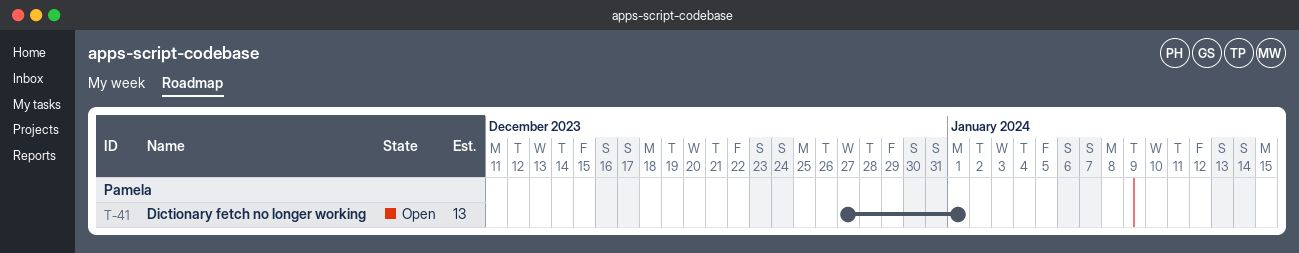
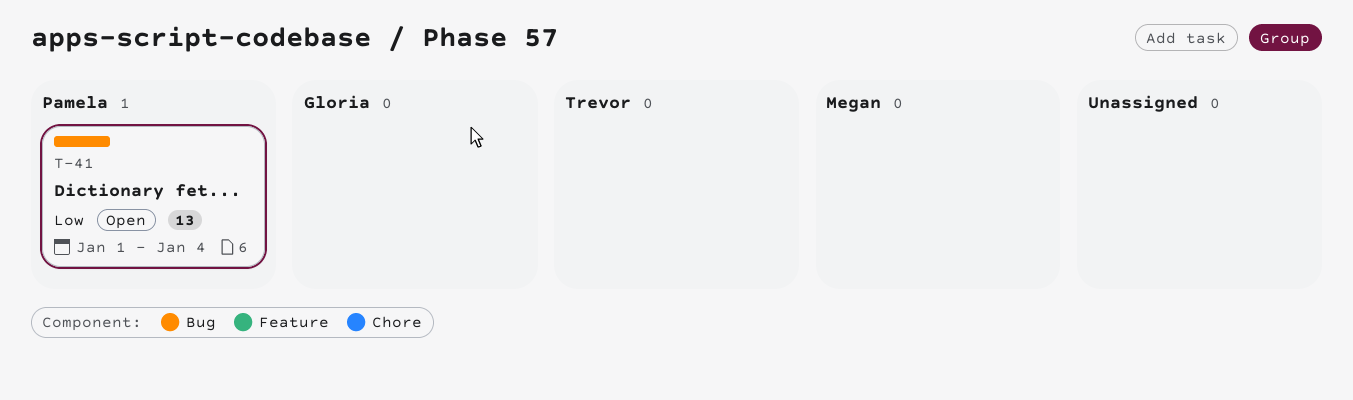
T-41, start: Dec 27 -> Jan 1
T-41, due: Jan 1 -> Jan 4

